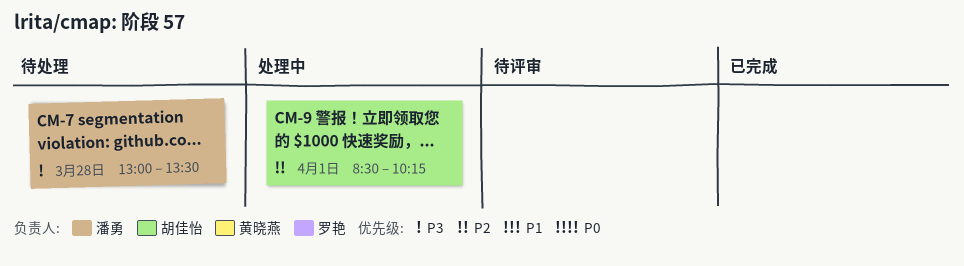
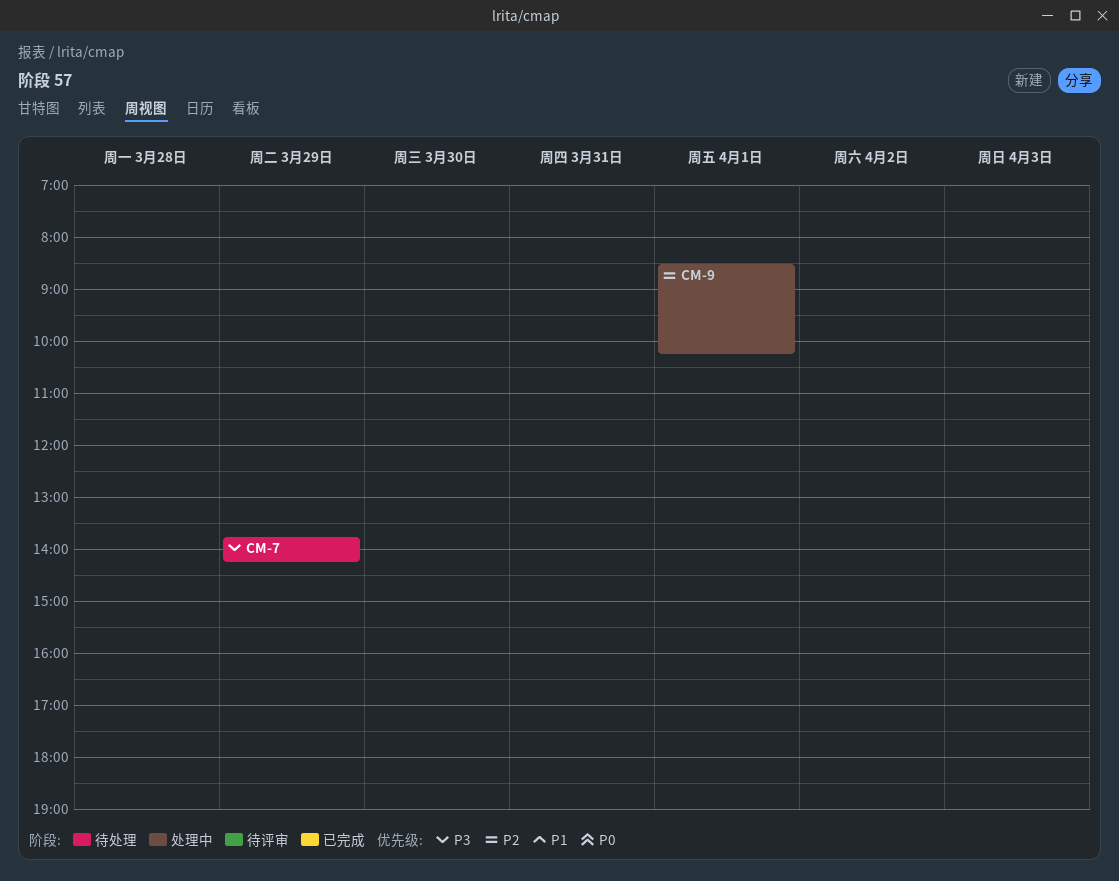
CM-7, day: Mar 28 -> Mar 29
CM-7, begins: 13:00 -> 13:45
CM-7, ends: 13:30 -> 14:15

